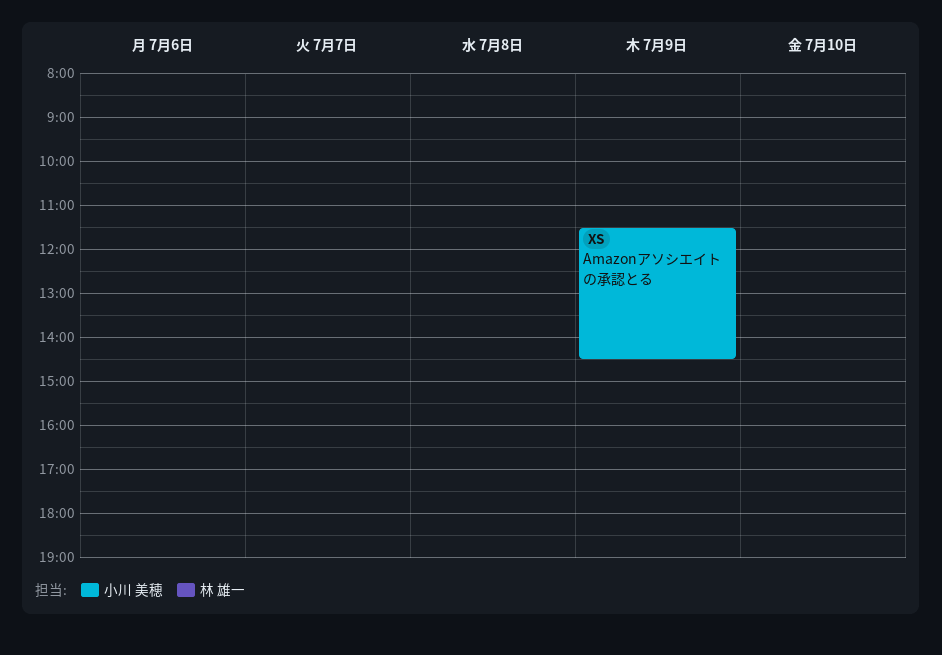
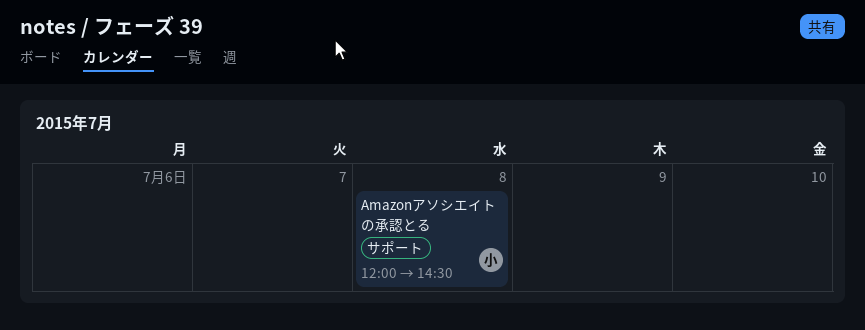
Amazonアソシエイトの承認とる, day: Jul 9 -> Jul 8
Amazonアソシエイトの承認とる, begins: 11:30 -> 12:00

